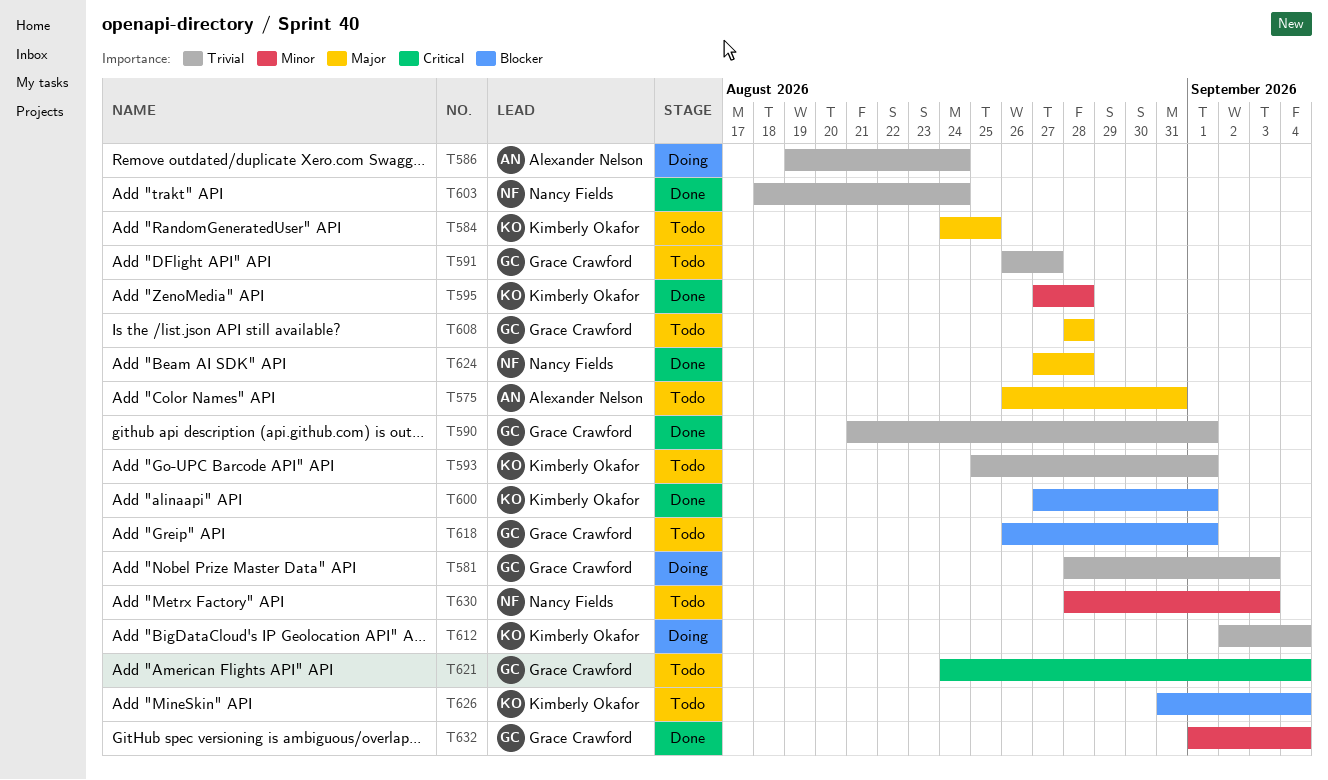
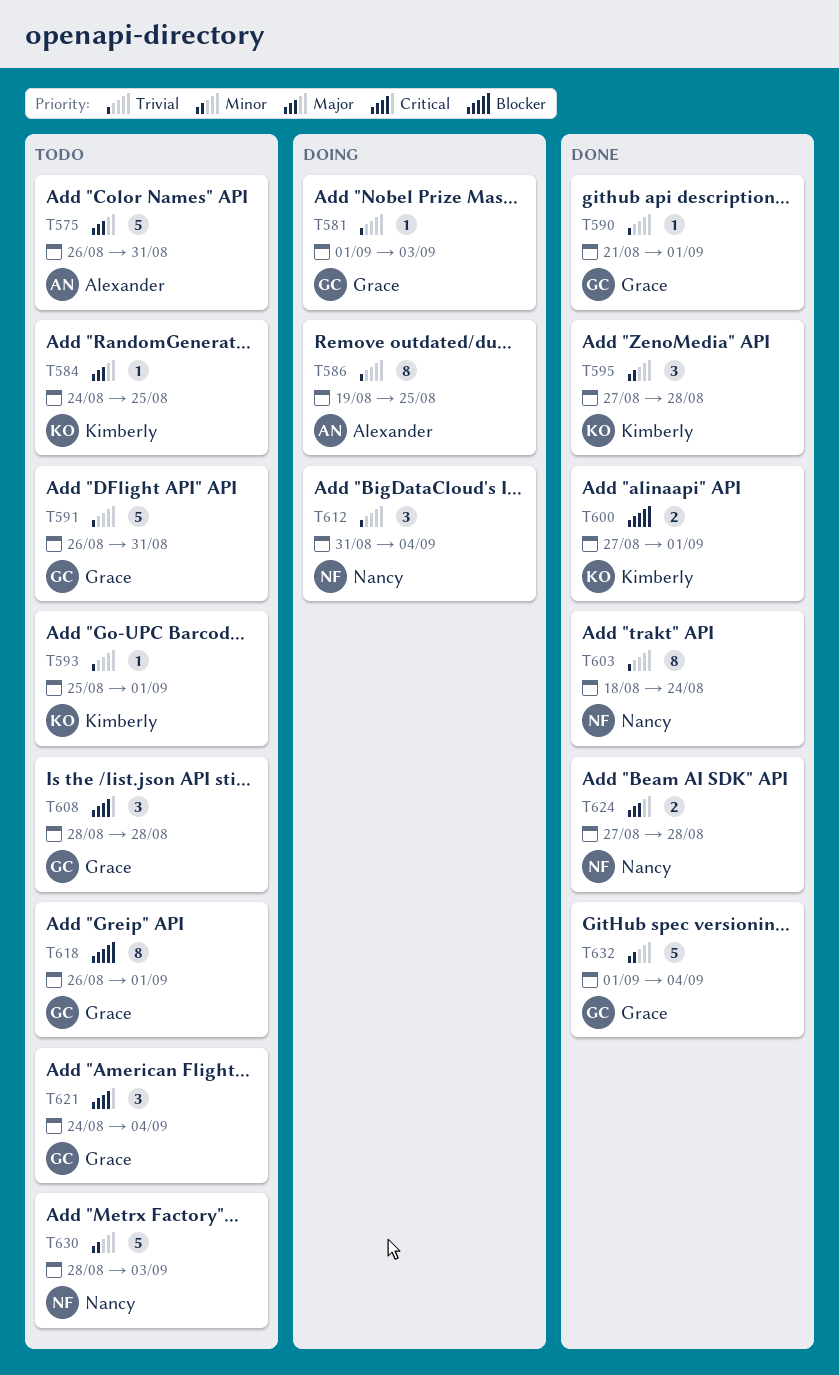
T581, start: Aug 28 -> Sep 1
T586, due: Aug 24 -> Aug 25
T591, due: Aug 27 -> Aug 31
T608, priority: Major -> Critical
T612, owner: Kimberly Okafor -> Nancy Fields
T612, start: Sep 2 -> Aug 31
T626: present -> none

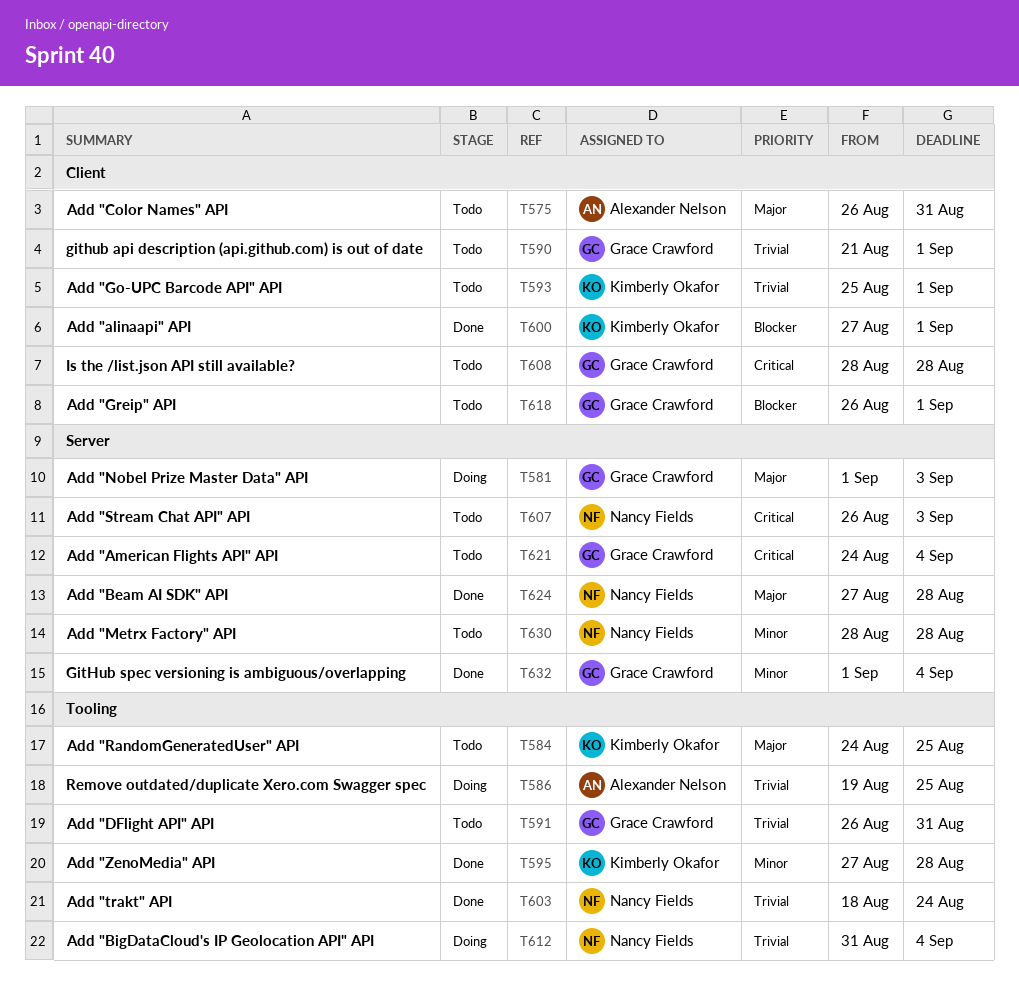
T581, priority: Trivial -> Major
T590, status: Done -> Todo
T607: none -> present
T630, due: Sep 3 -> Aug 28

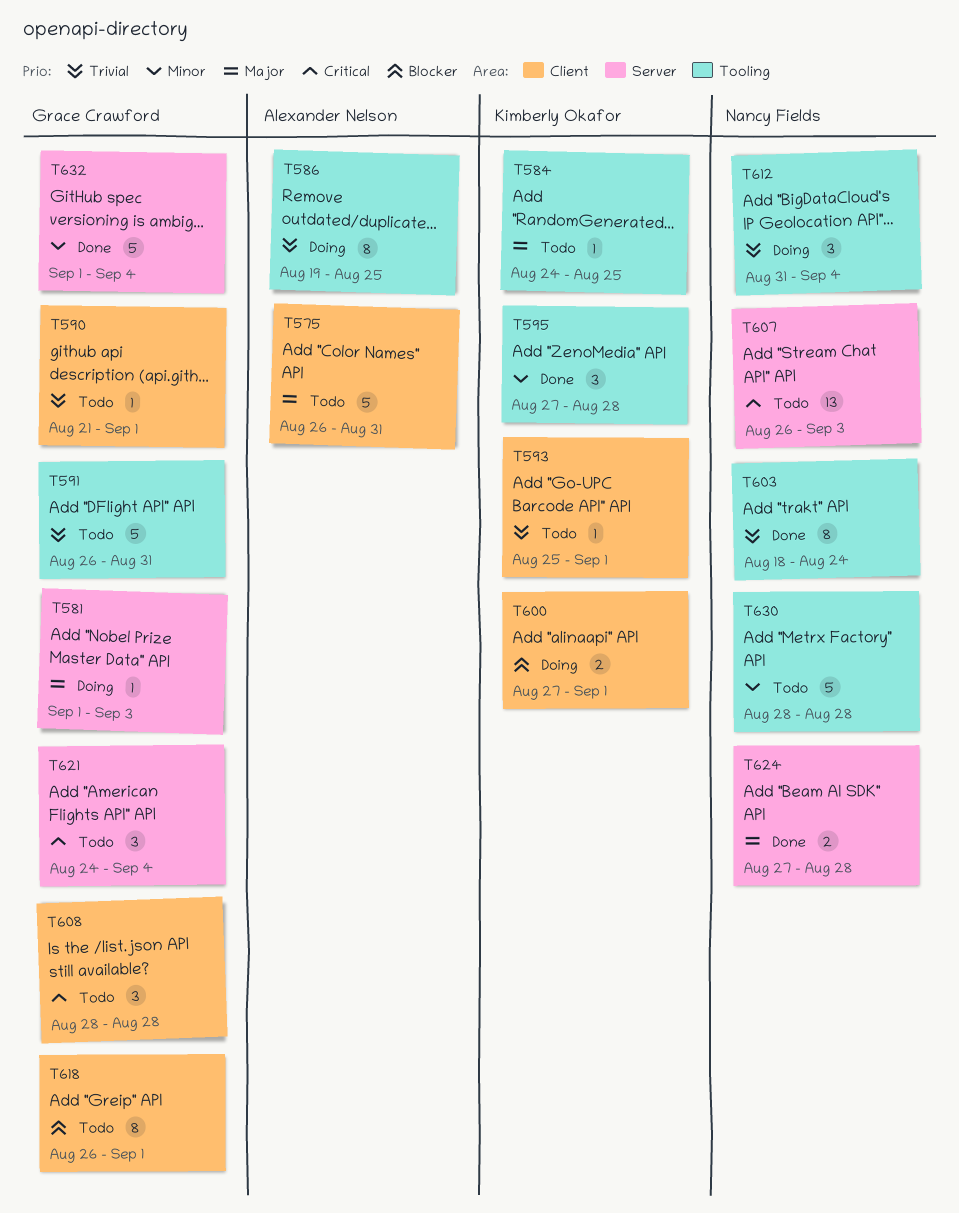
T600, status: Done -> Doing
T630, label: Server -> Tooling

